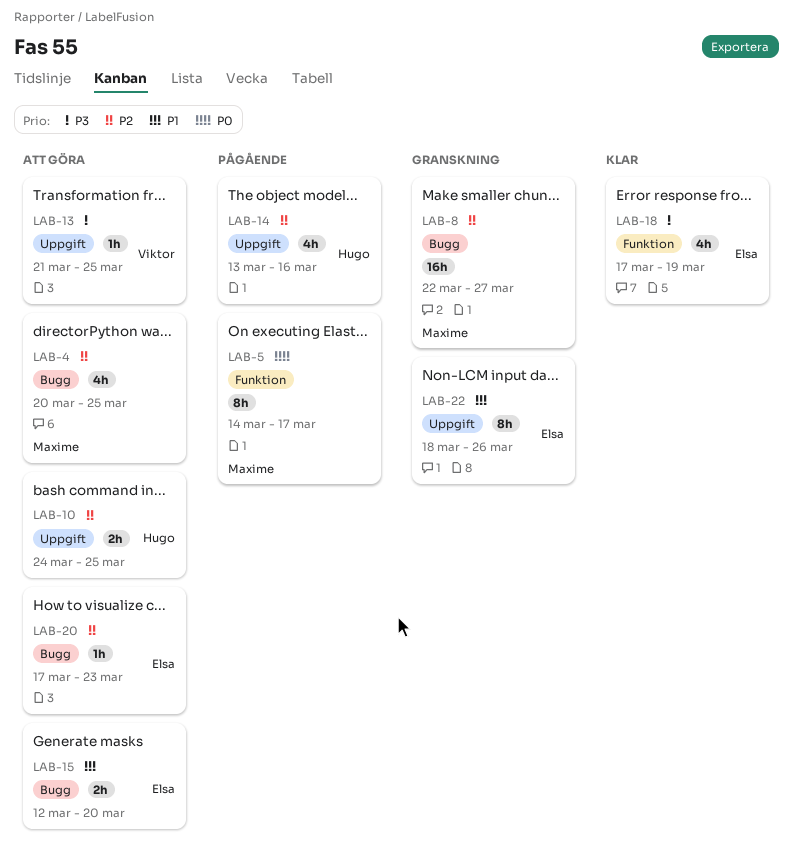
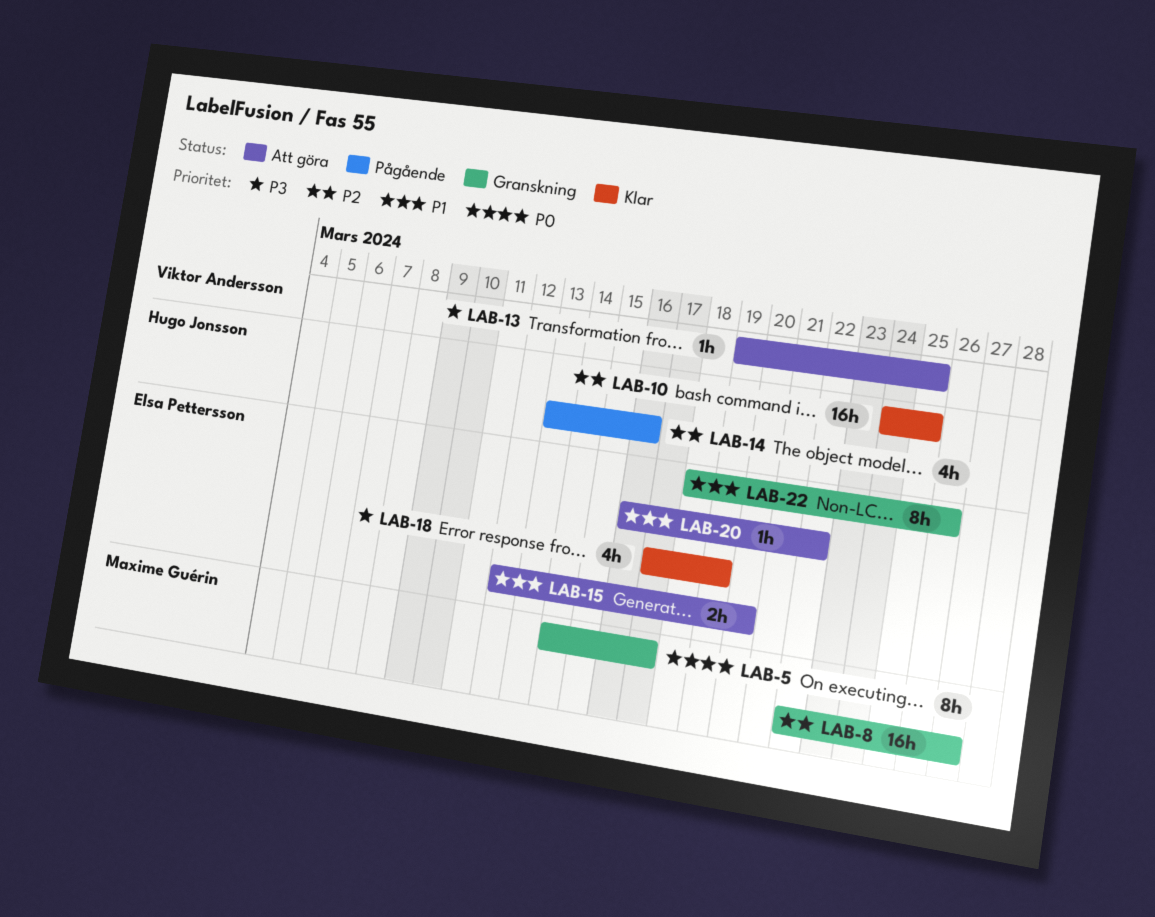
LAB-4: present -> none
LAB-5, status: Pågående -> Granskning
LAB-10, status: Att göra -> Klar
LAB-10, estimate: 2h -> 16h
LAB-13, start: Mar 21 -> Mar 19
LAB-20, priority: P2 -> P1
LAB-20, start: Mar 17 -> Mar 16
LAB-20, due: Mar 23 -> Mar 22

